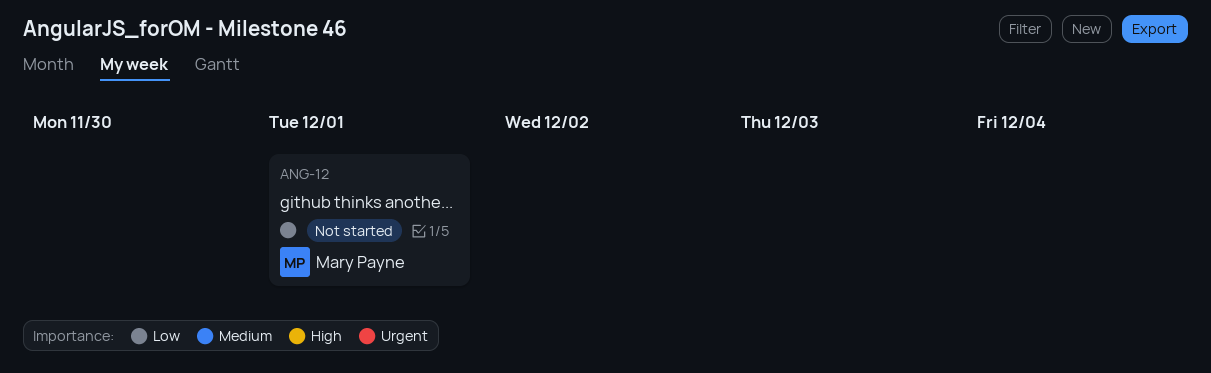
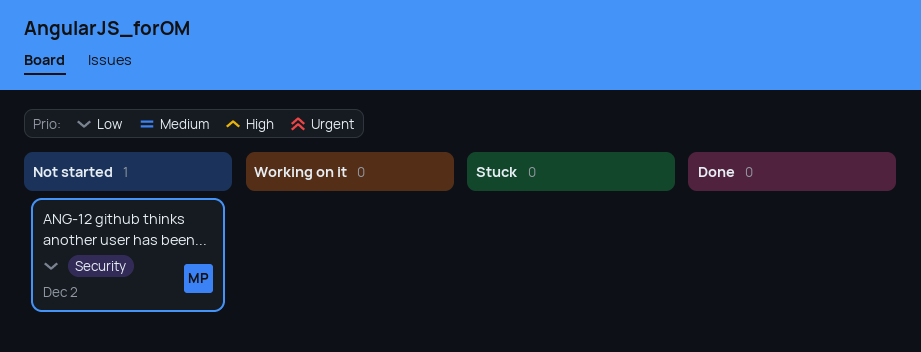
ANG-12, due: Dec 1 -> Dec 2

